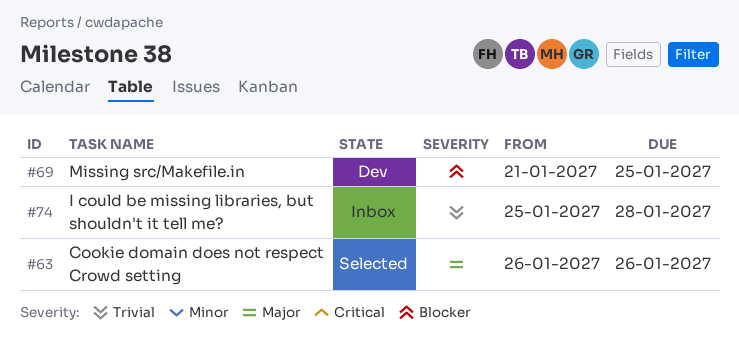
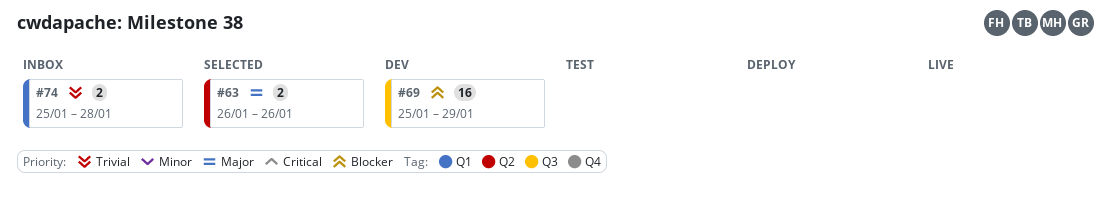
#69, start: Jan 21 -> Jan 25
#69, due: Jan 25 -> Jan 29

